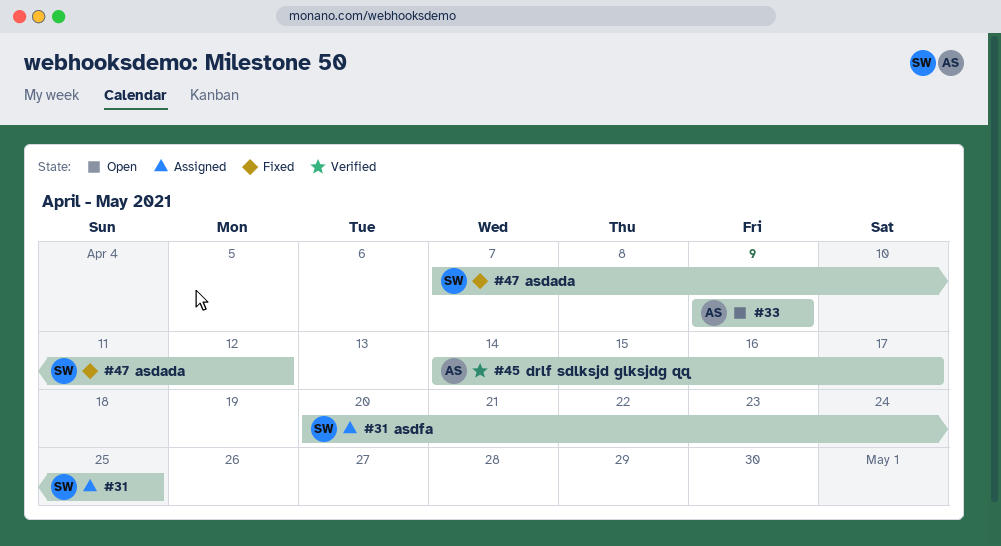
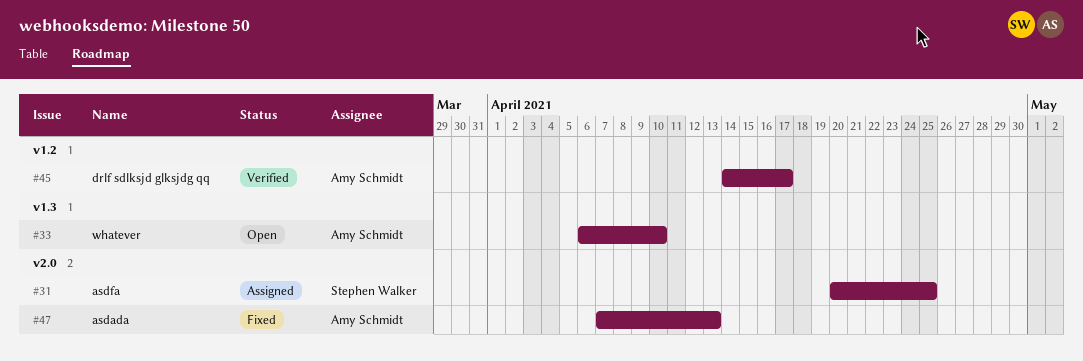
#33, start: Apr 9 -> Apr 6
#33, due: Apr 9 -> Apr 10
#47, owner: Stephen Walker -> Amy Schmidt
#47, due: Apr 12 -> Apr 13

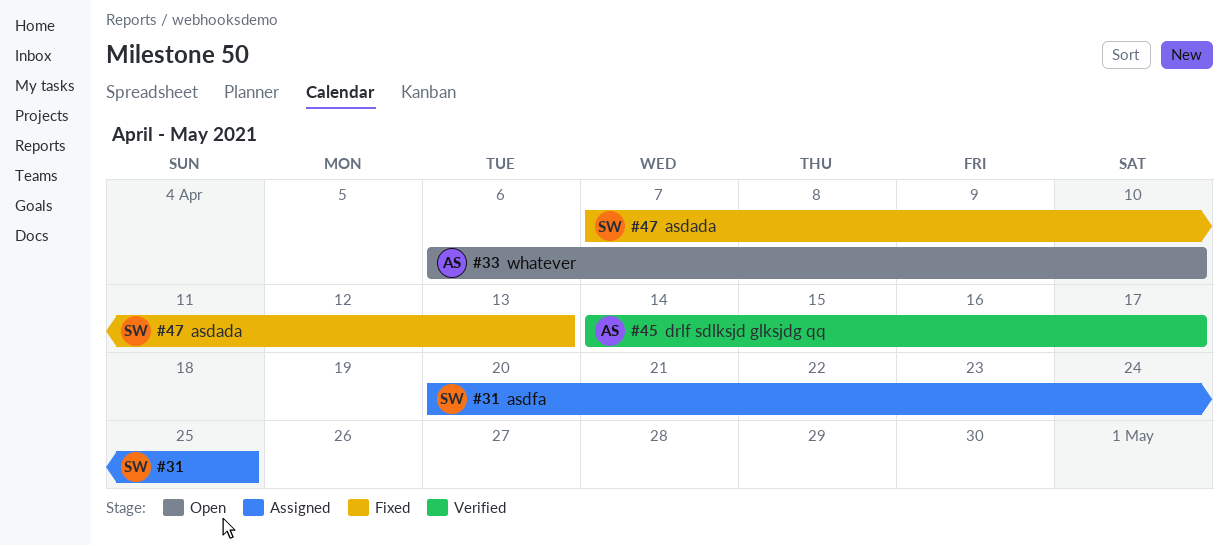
#47, owner: Amy Schmidt -> Stephen Walker

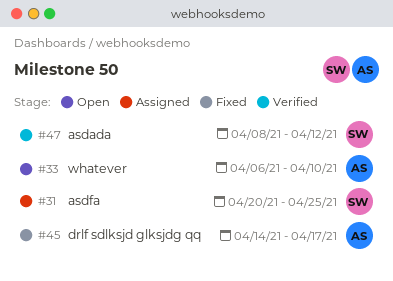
#45, status: Verified -> Fixed
#47, status: Fixed -> Verified
#47, start: Apr 7 -> Apr 8
#47, due: Apr 13 -> Apr 12

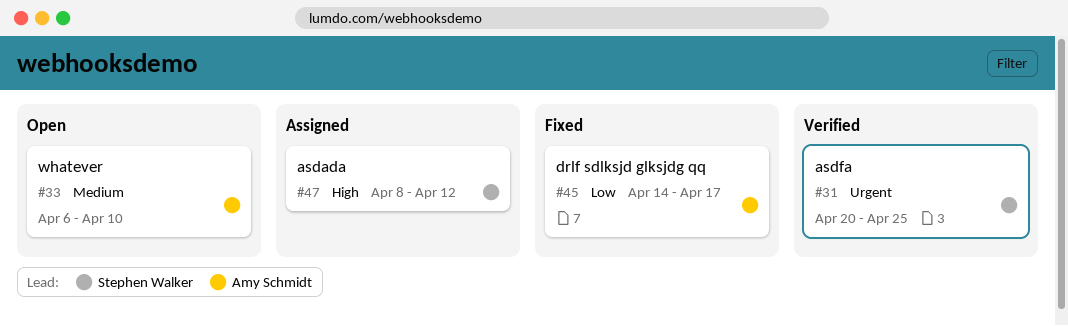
#31, status: Assigned -> Verified
#47, status: Verified -> Assigned

